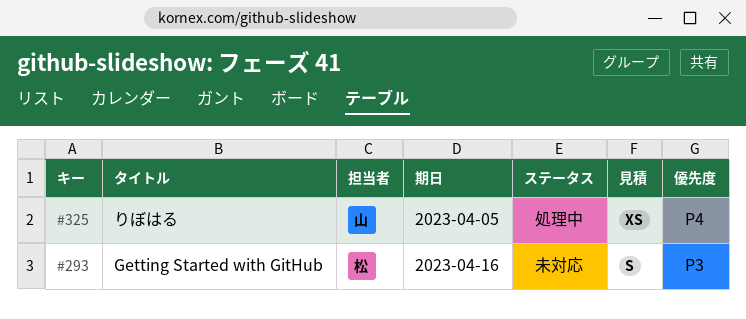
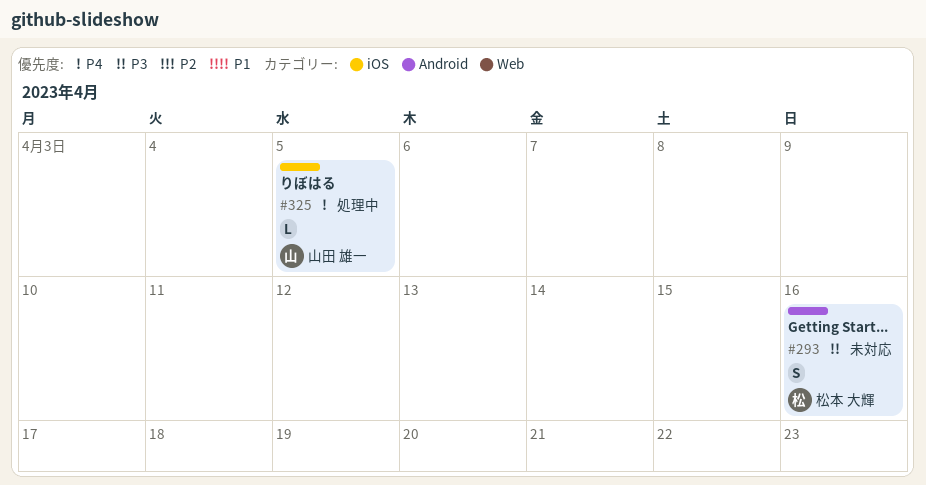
#325, estimate: XS -> L

